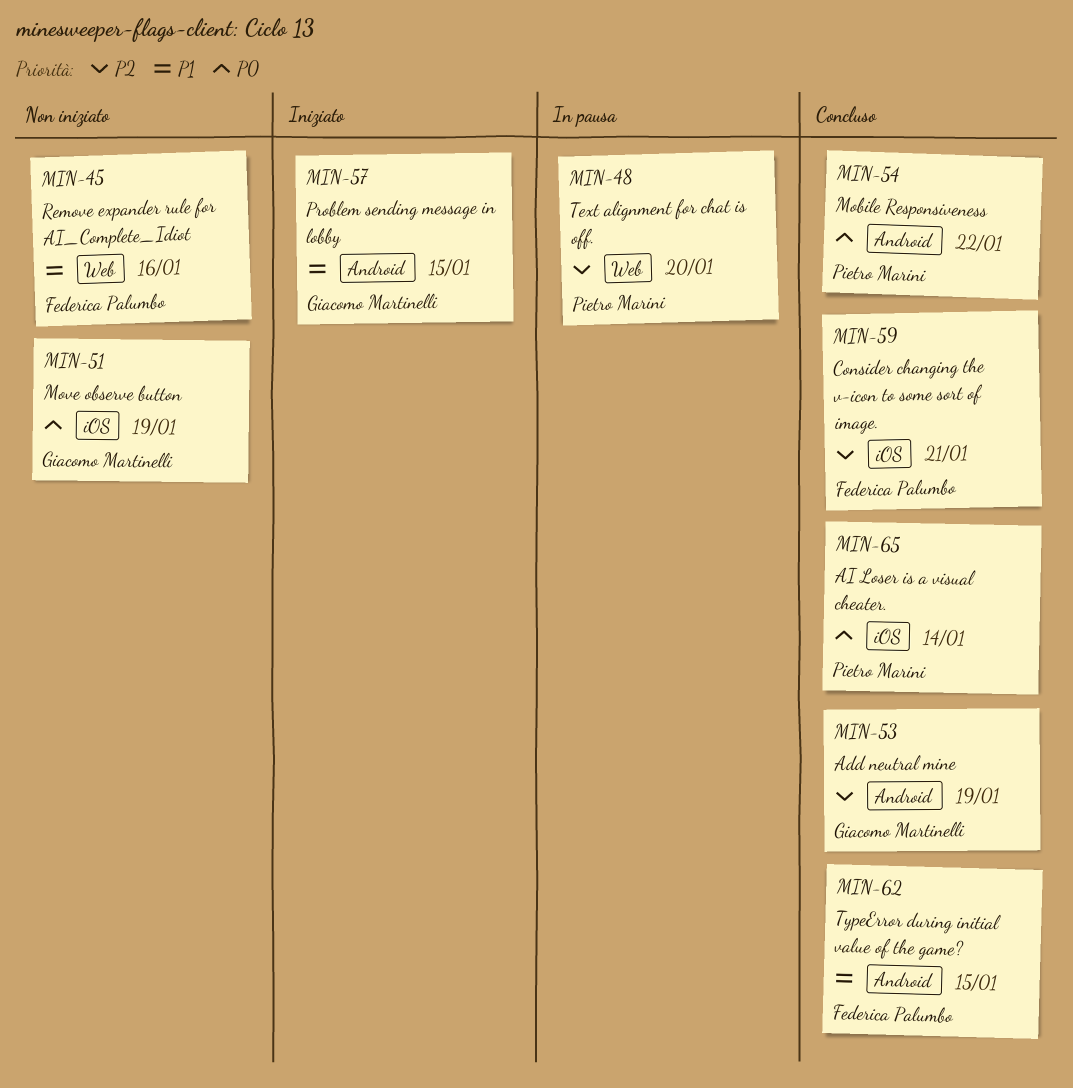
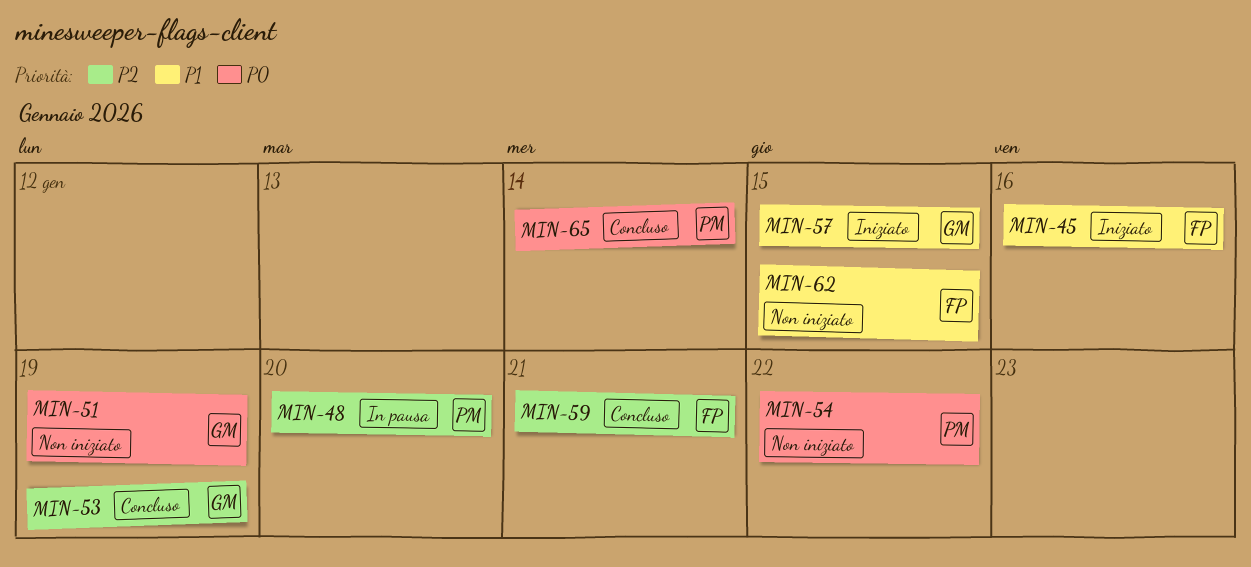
MIN-45, status: Non iniziato -> Iniziato
MIN-54, status: Concluso -> Non iniziato
MIN-62, status: Concluso -> Non iniziato

